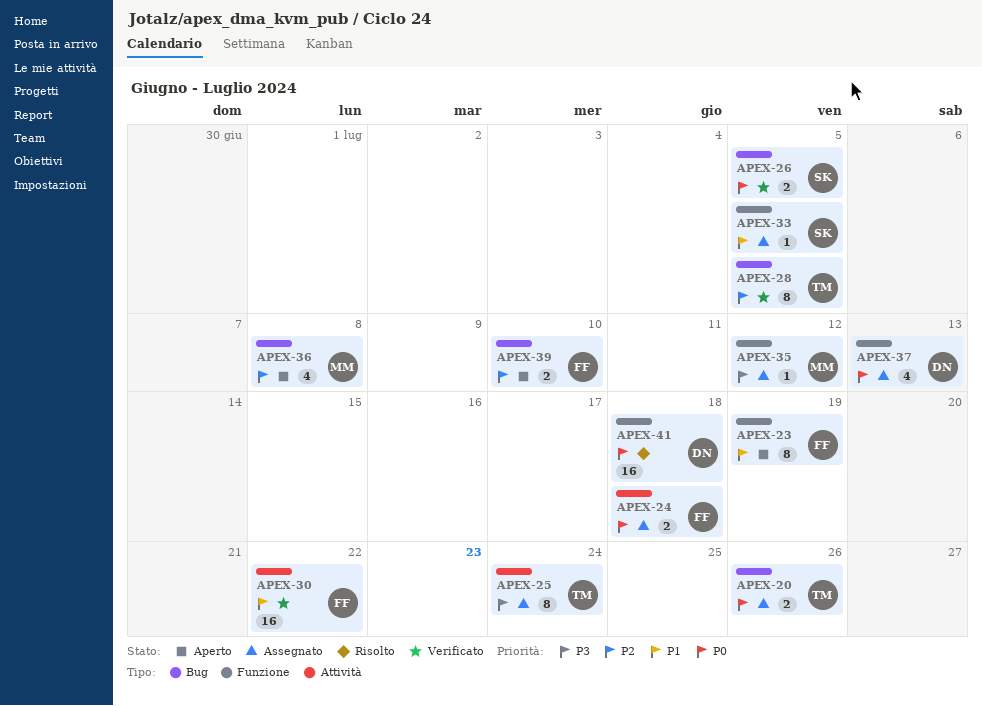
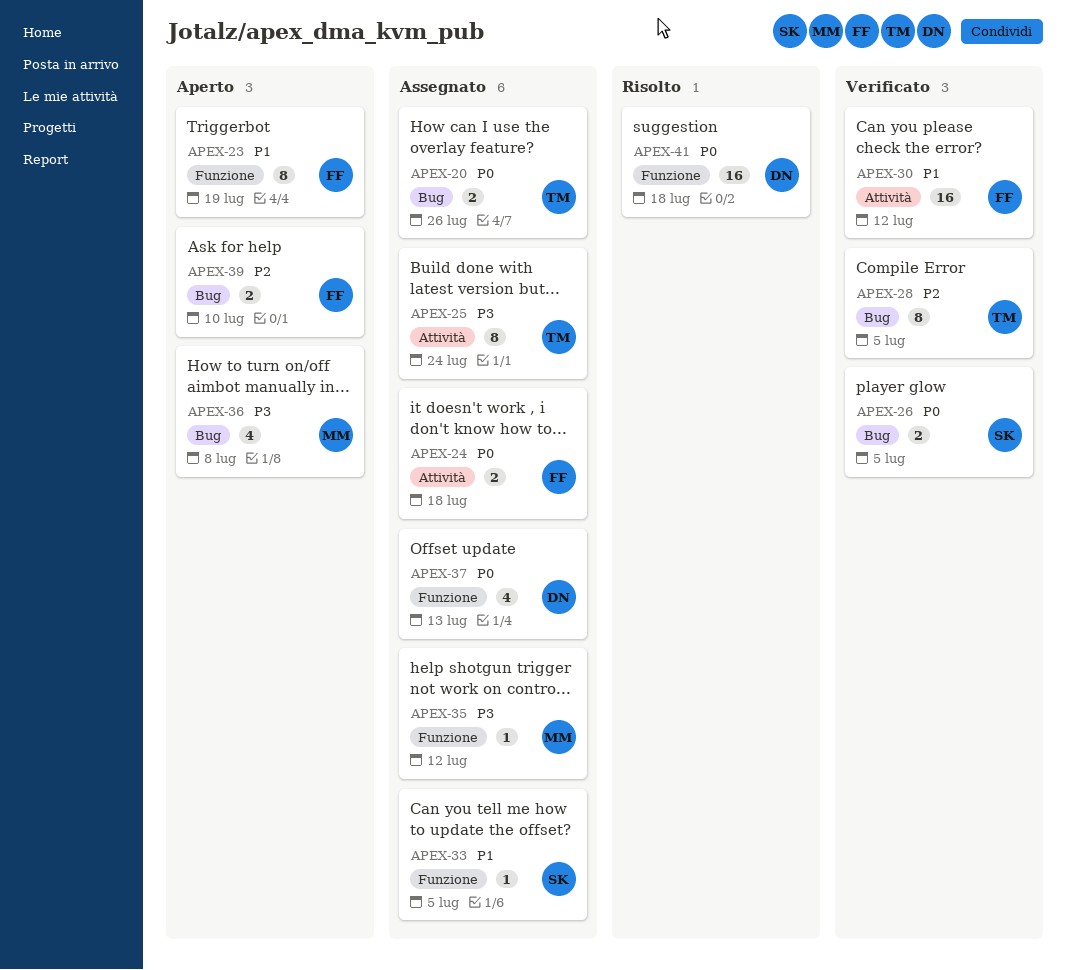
APEX-30, due: Jul 22 -> Jul 12
APEX-36, priority: P2 -> P3

